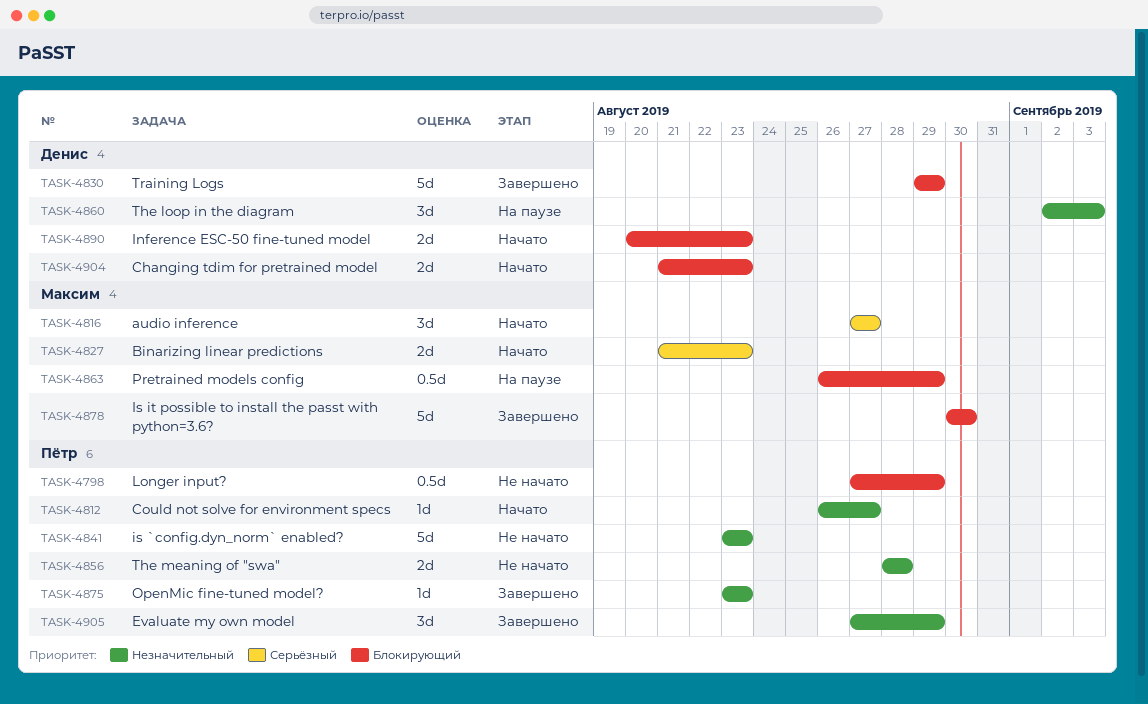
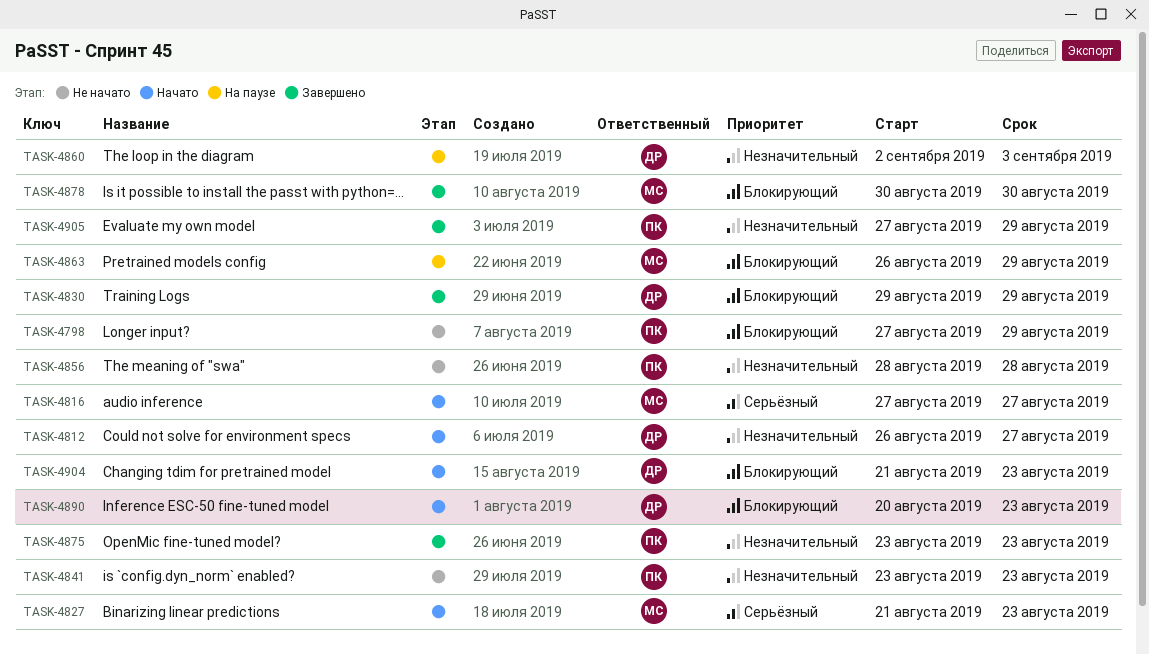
TASK-4812, owner: Пётр -> Денис

